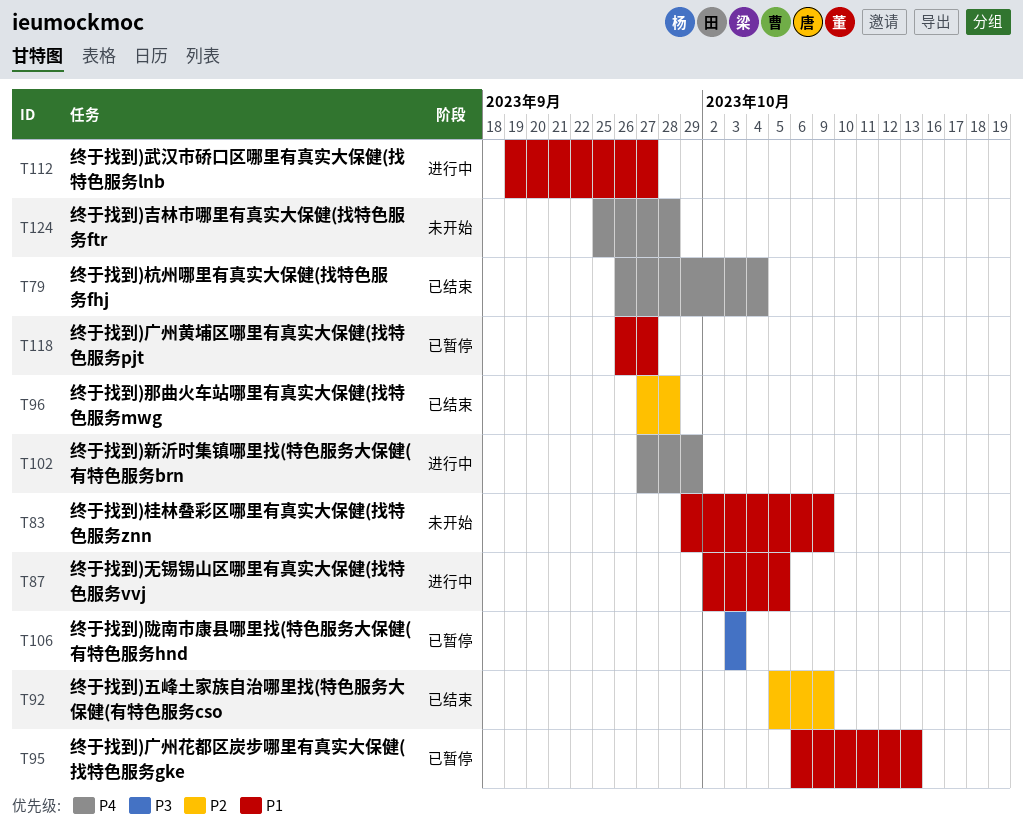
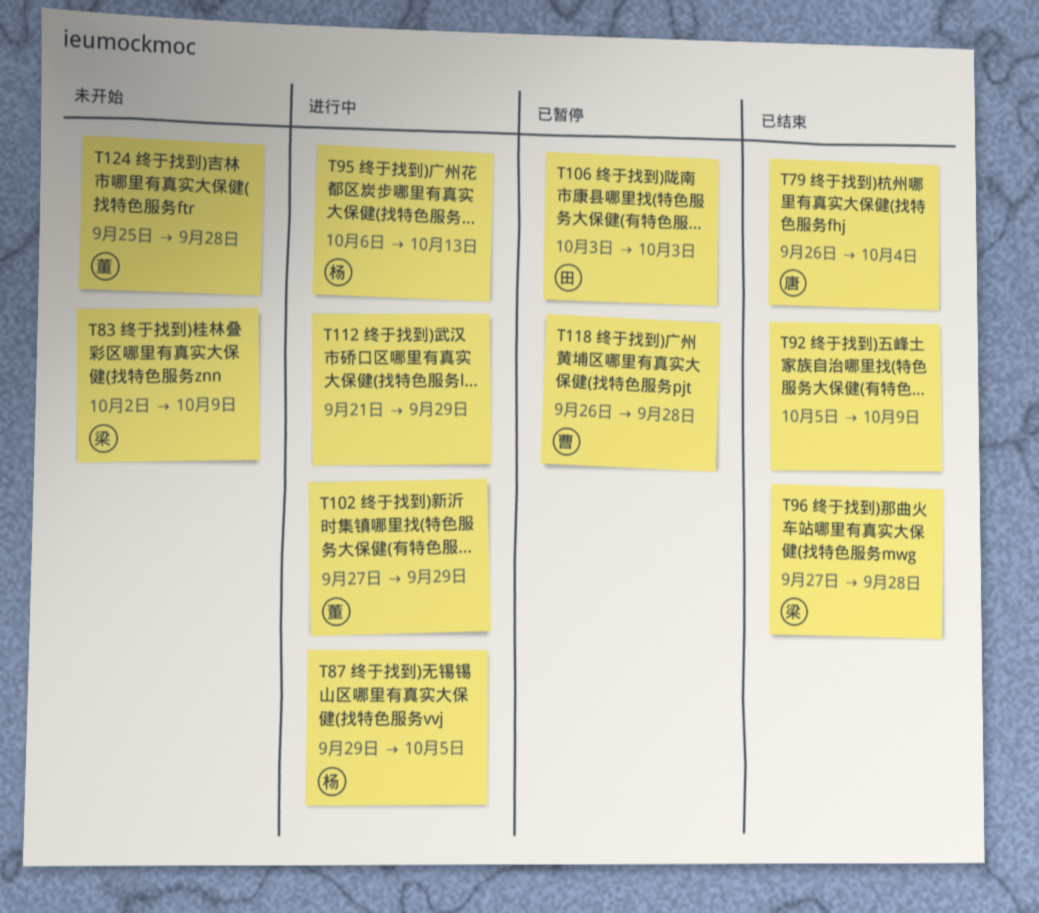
T83, start: Sep 29 -> Oct 2
T87, start: Oct 2 -> Sep 29
T95, status: 已暂停 -> 进行中
T112, start: Sep 19 -> Sep 21
T112, due: Sep 27 -> Sep 29
T118, due: Sep 27 -> Sep 28

